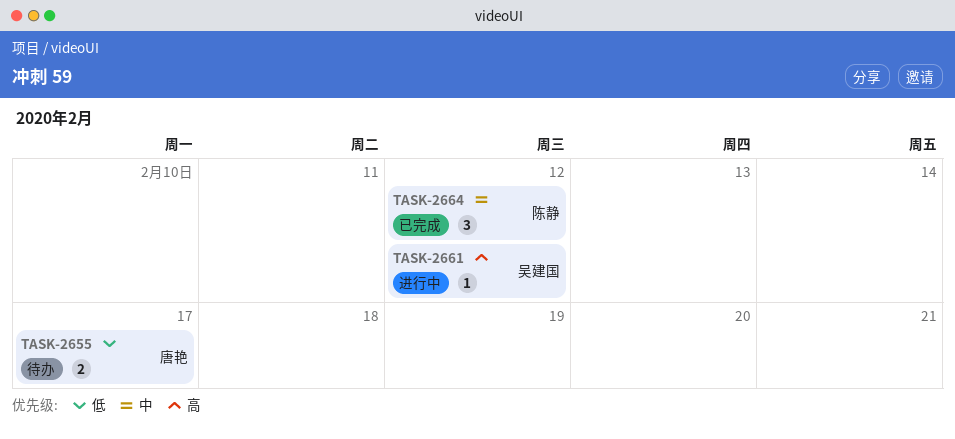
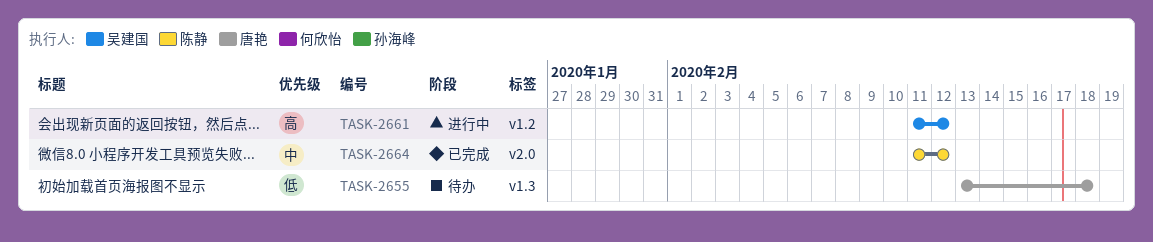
TASK-2655, due: Feb 17 -> Feb 18

